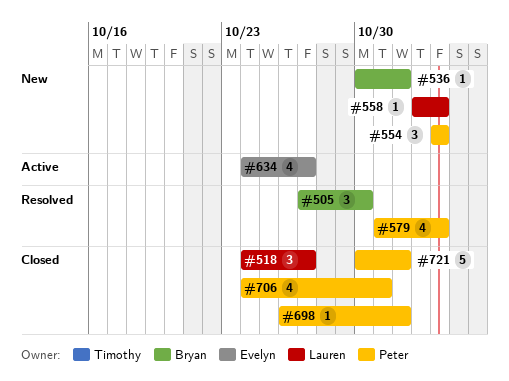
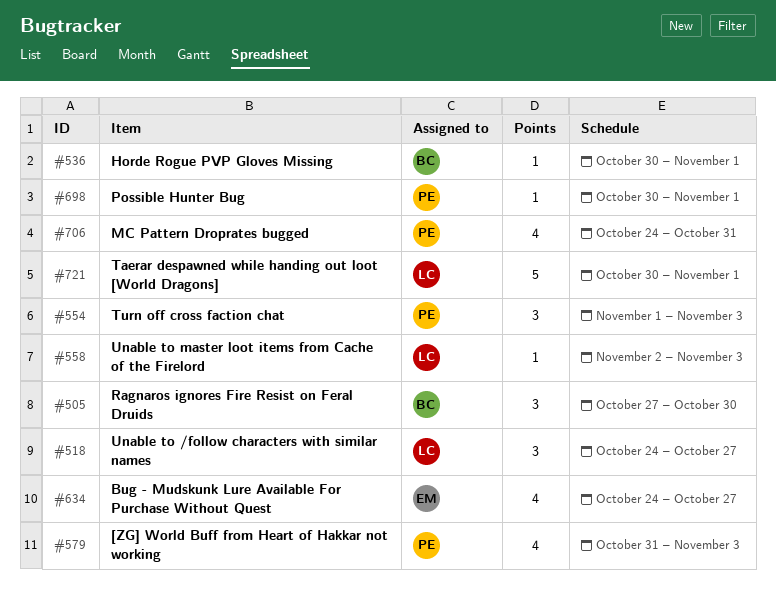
#554, start: Nov 3 -> Nov 1
#698, start: Oct 26 -> Oct 30
#721, owner: Peter -> Lauren

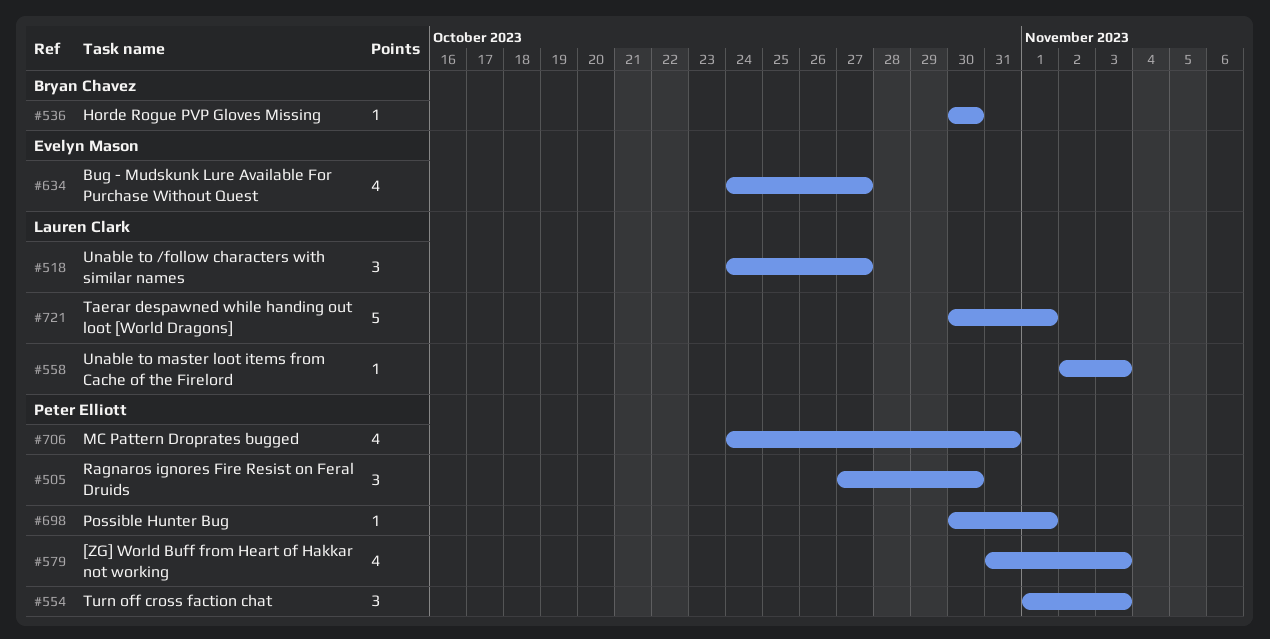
#505, owner: Bryan Chavez -> Peter Elliott
#536, due: Nov 1 -> Oct 30

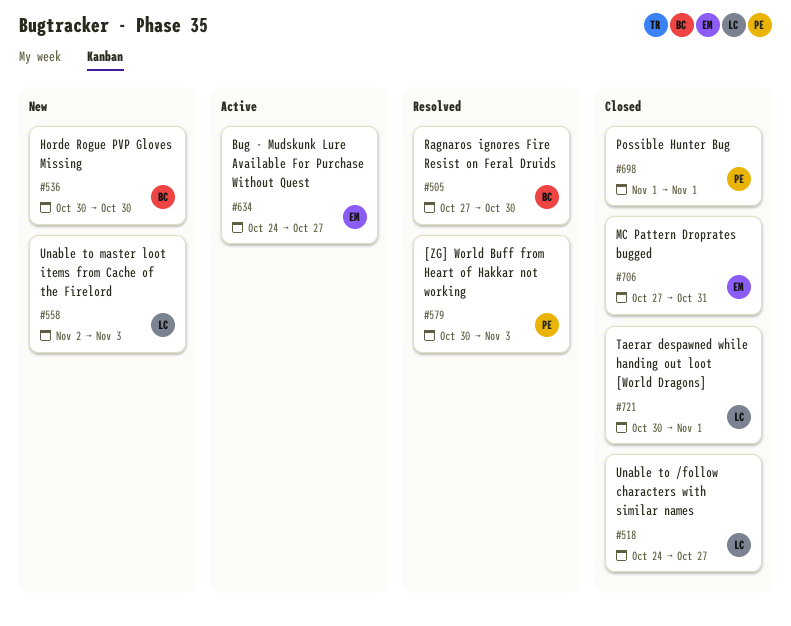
#505, owner: Peter Elliott -> Bryan Chavez
#554: present -> none
#579, start: Oct 31 -> Oct 30
#698, start: Oct 30 -> Nov 1
#706, owner: Peter Elliott -> Evelyn Mason
#706, start: Oct 24 -> Oct 27

